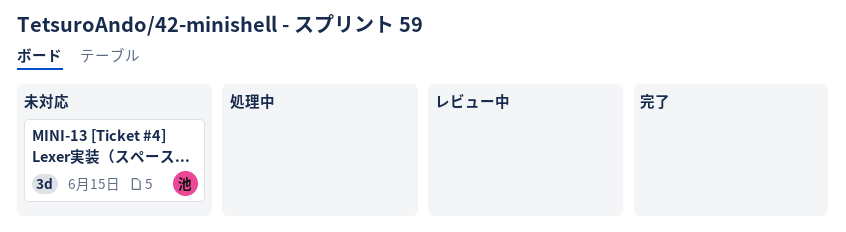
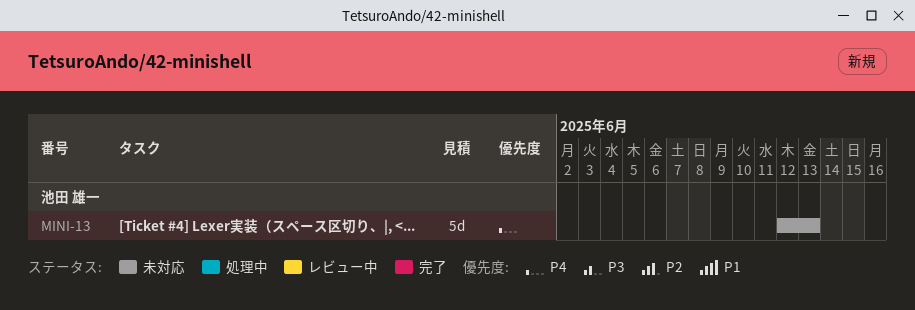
MINI-13, estimate: 3d -> 5d
MINI-13, due: Jun 15 -> Jun 13

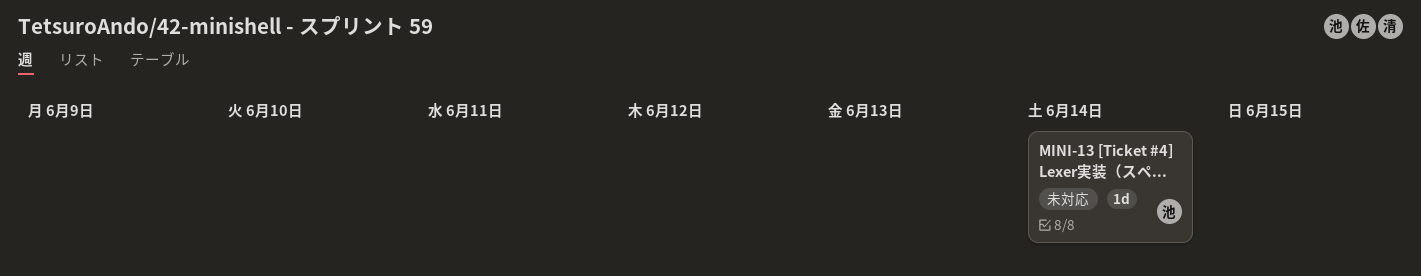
MINI-13, estimate: 5d -> 1d
MINI-13, due: Jun 13 -> Jun 14

